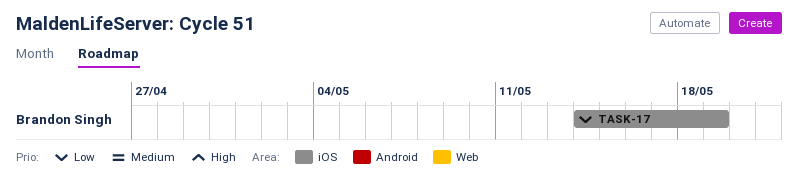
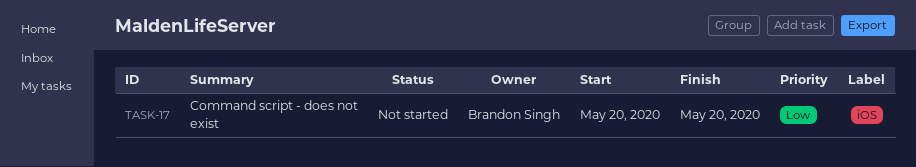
TASK-17, start: May 14 -> May 20
TASK-17, due: May 19 -> May 20

